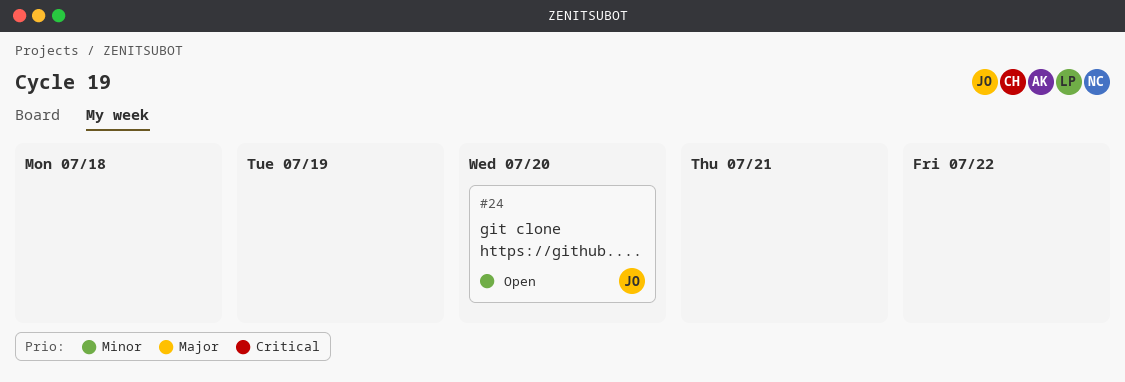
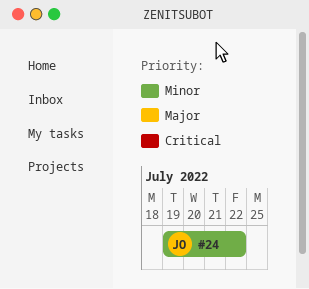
#24, due: Jul 20 -> Jul 22

